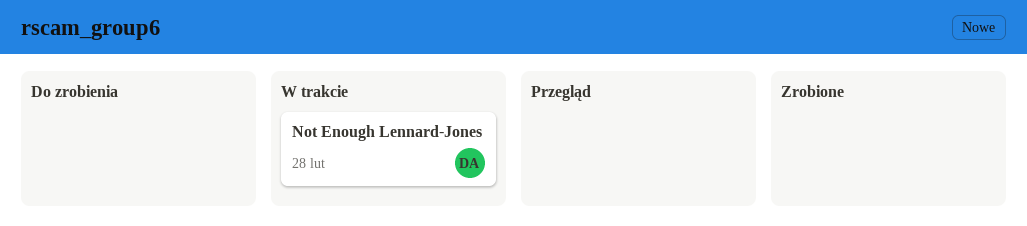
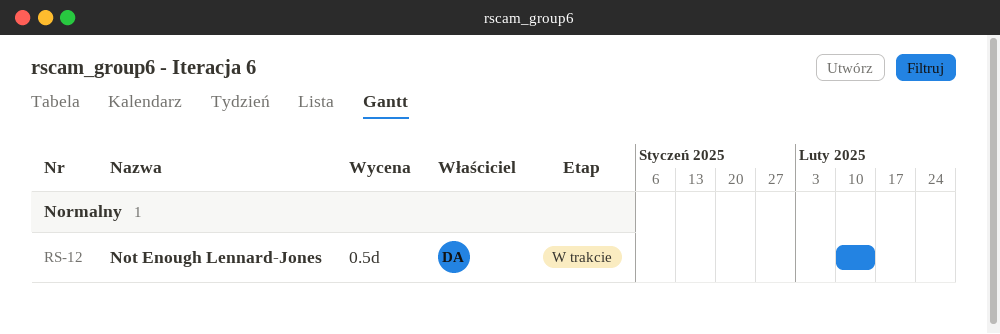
Not Enough Lennard-Jones, due: Feb 28 -> Feb 14

